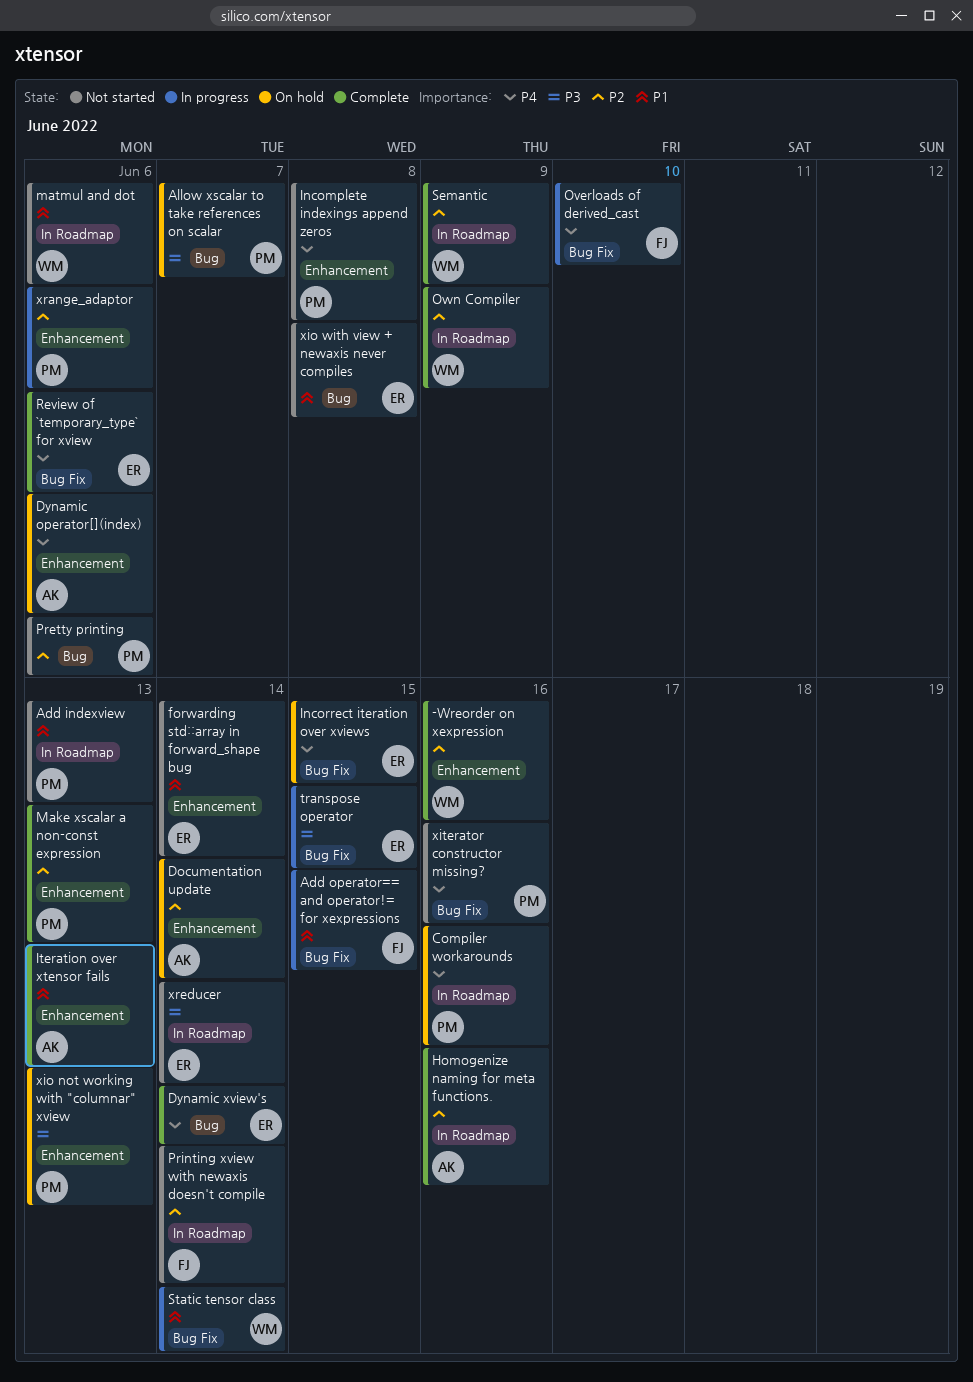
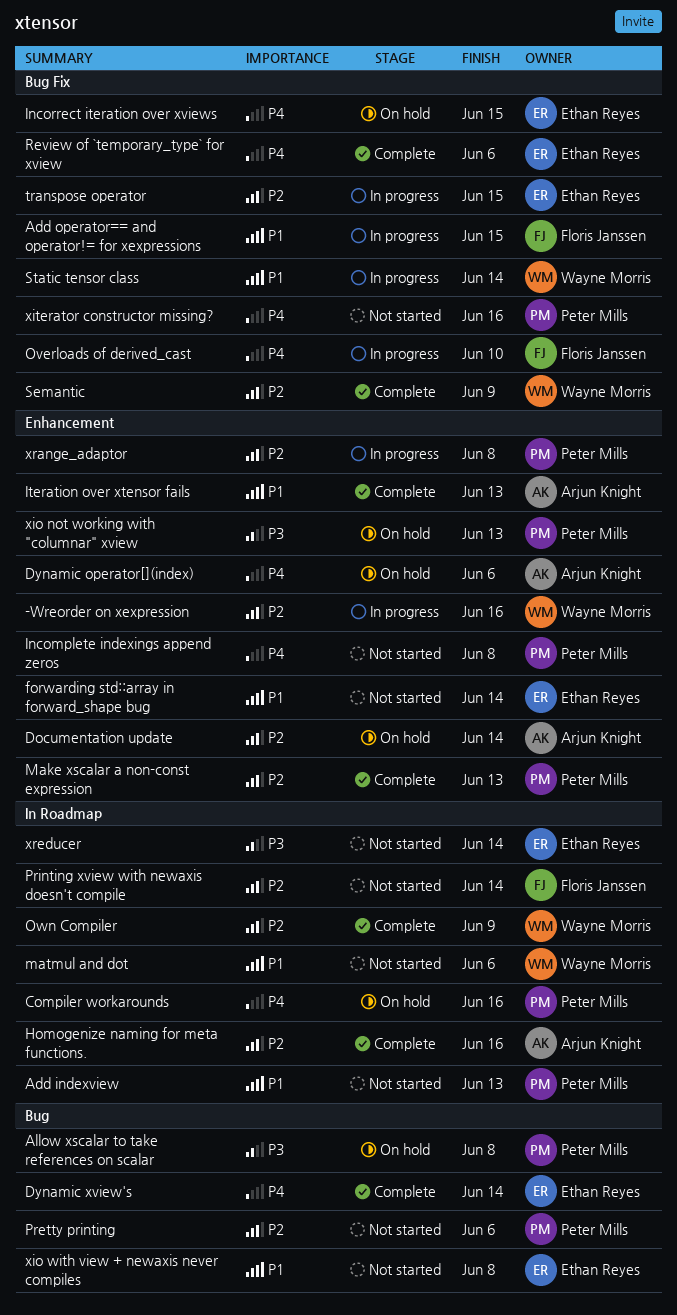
-Wreorder on xexpression, status: Complete -> In progress
Allow xscalar to take references on scalar, due: Jun 7 -> Jun 8
Semantic, label: In Roadmap -> Bug Fix
transpose operator, priority: P3 -> P2
xrange_adaptor, due: Jun 6 -> Jun 8

